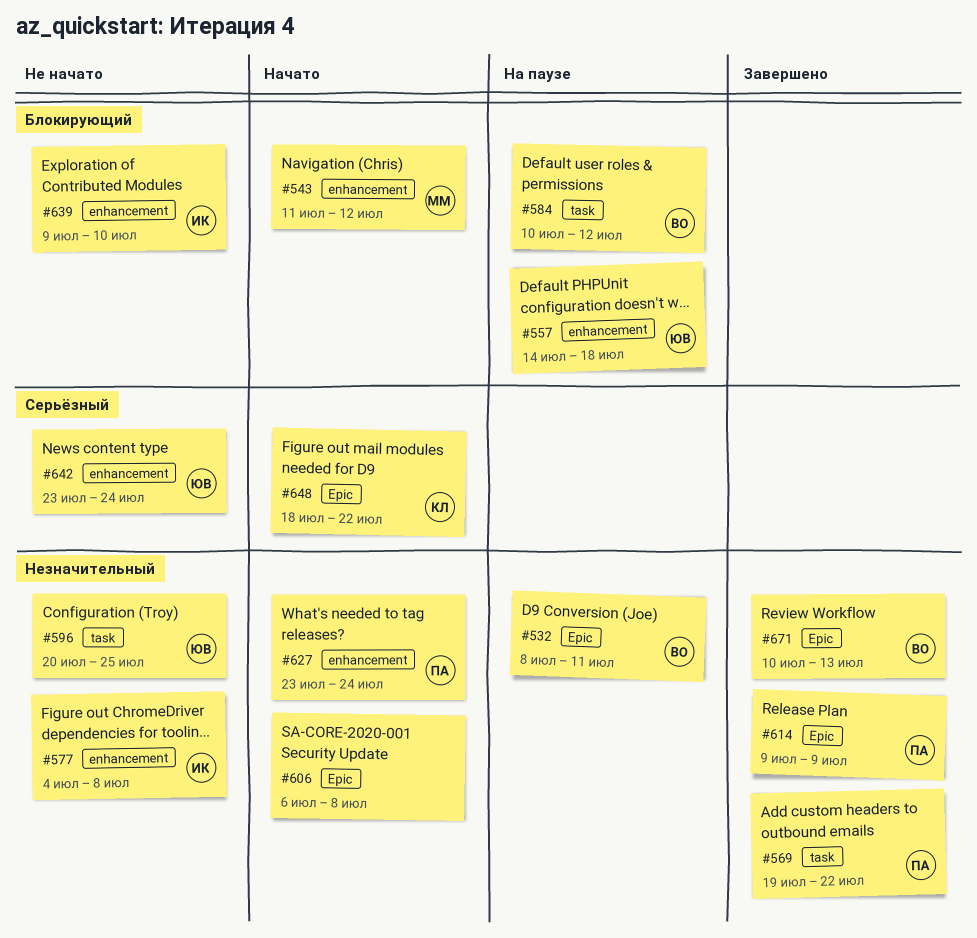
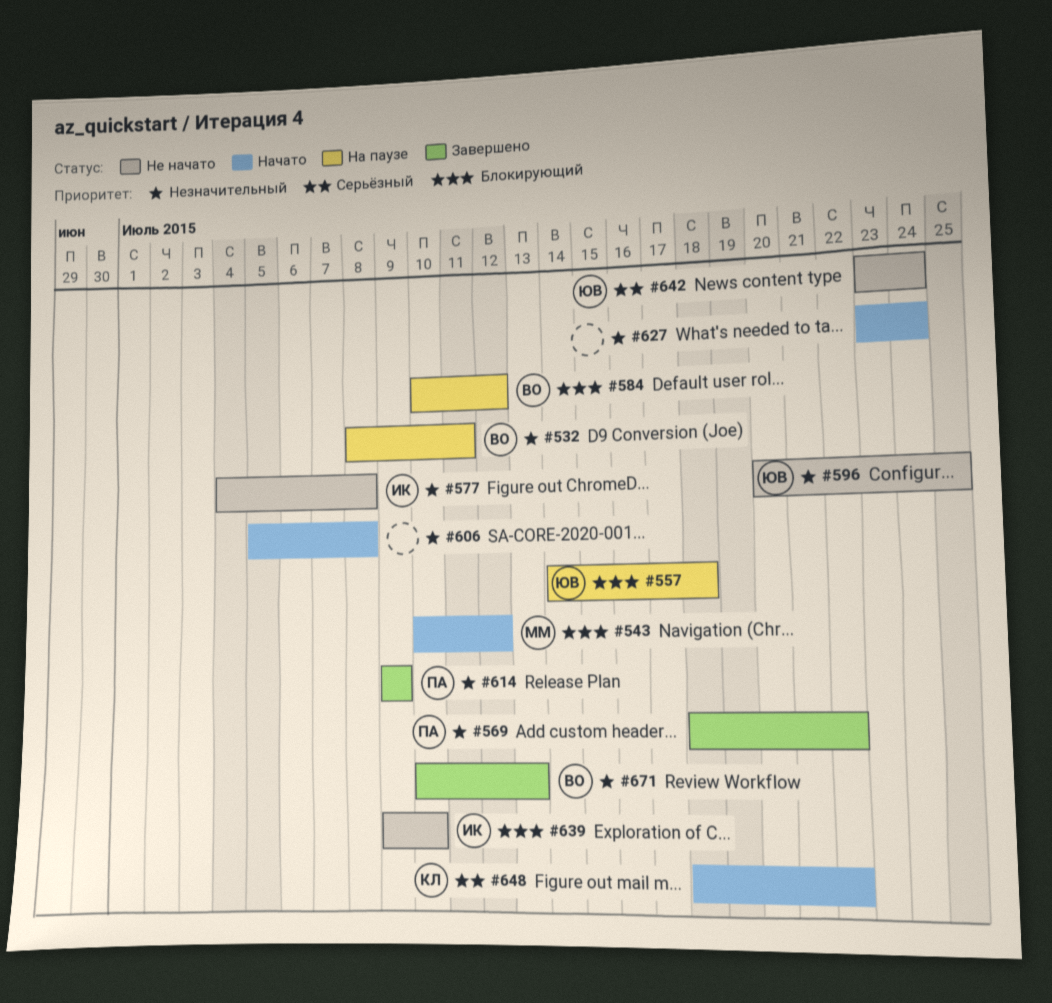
#543, start: Jul 11 -> Jul 10
#569, start: Jul 19 -> Jul 18
#606, start: Jul 6 -> Jul 5
#627, owner: ПА -> none

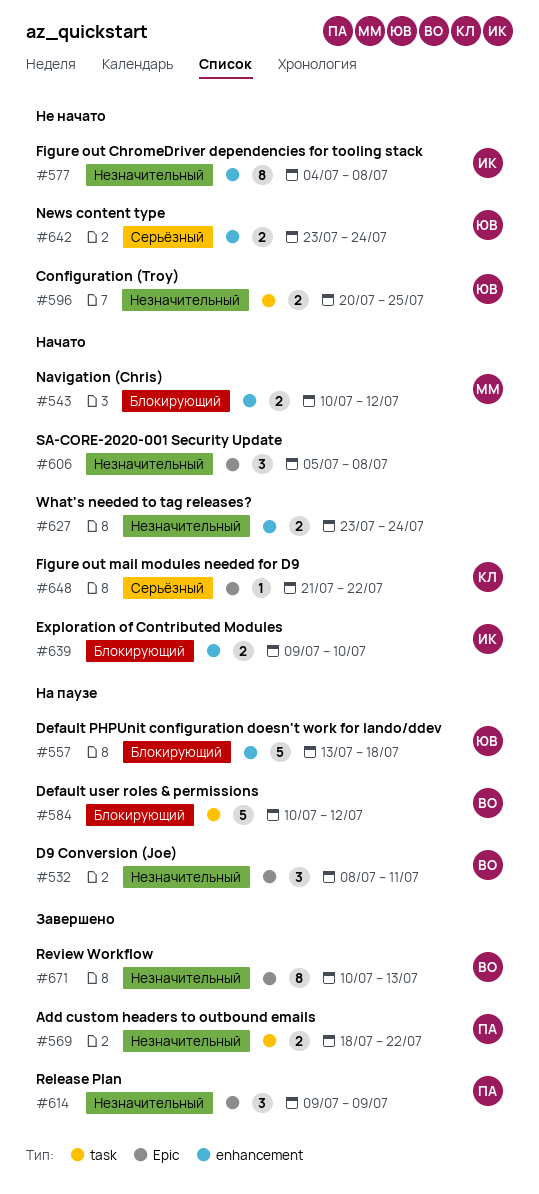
#557, start: Jul 14 -> Jul 13
#639, status: Не начато -> Начато
#648, start: Jul 18 -> Jul 21

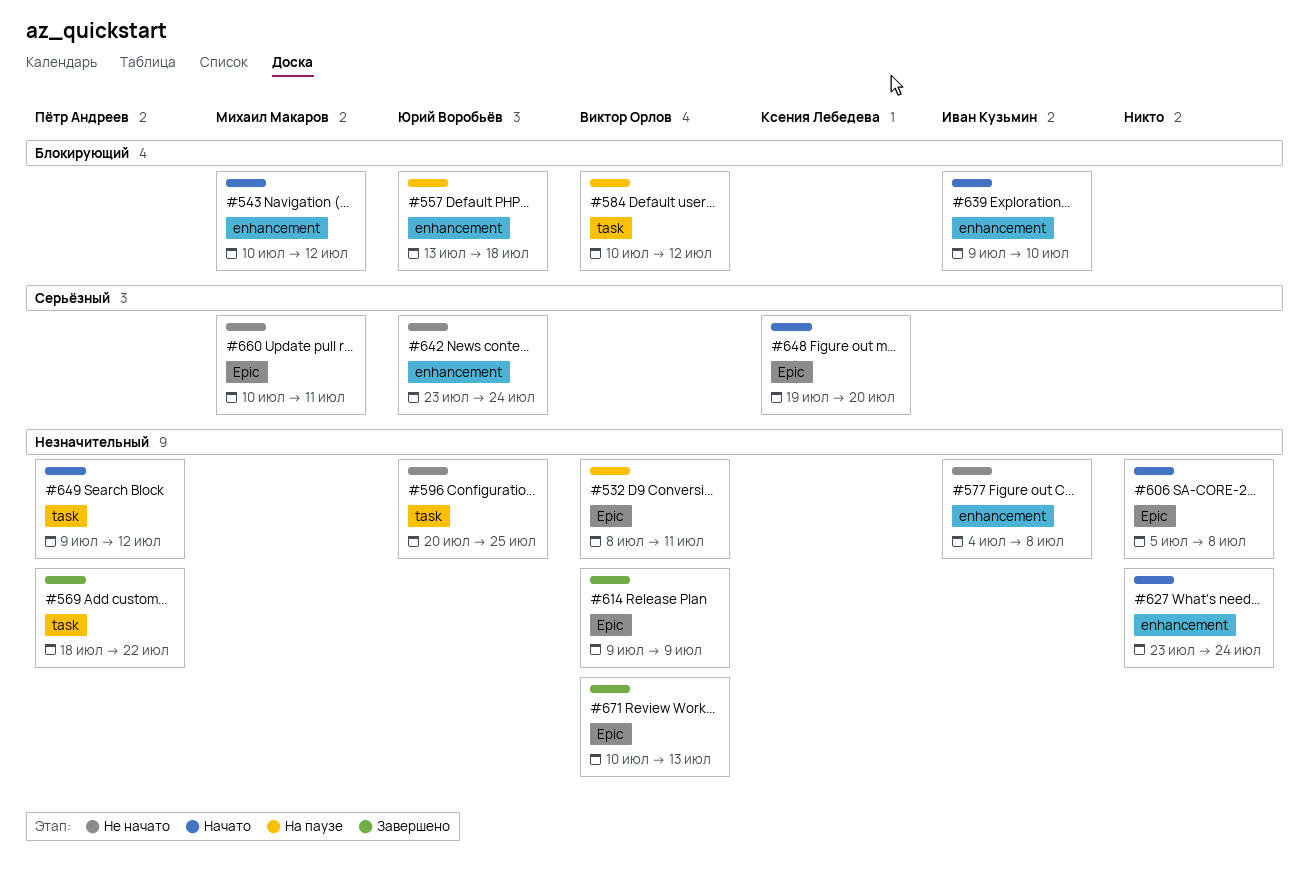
#614, owner: Пётр Андреев -> Виктор Орлов
#648, start: Jul 21 -> Jul 19
#648, due: Jul 22 -> Jul 20
#649: none -> present
#660: none -> present

